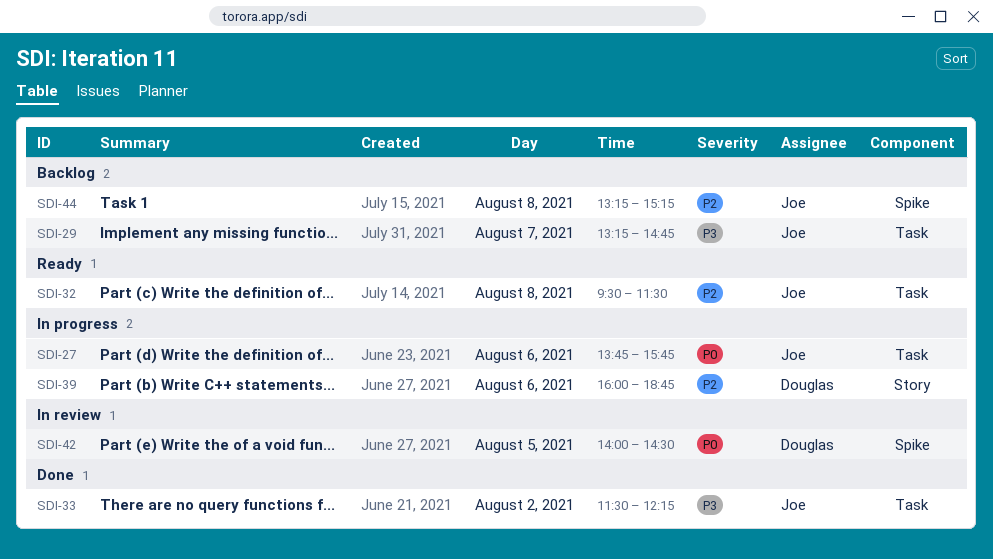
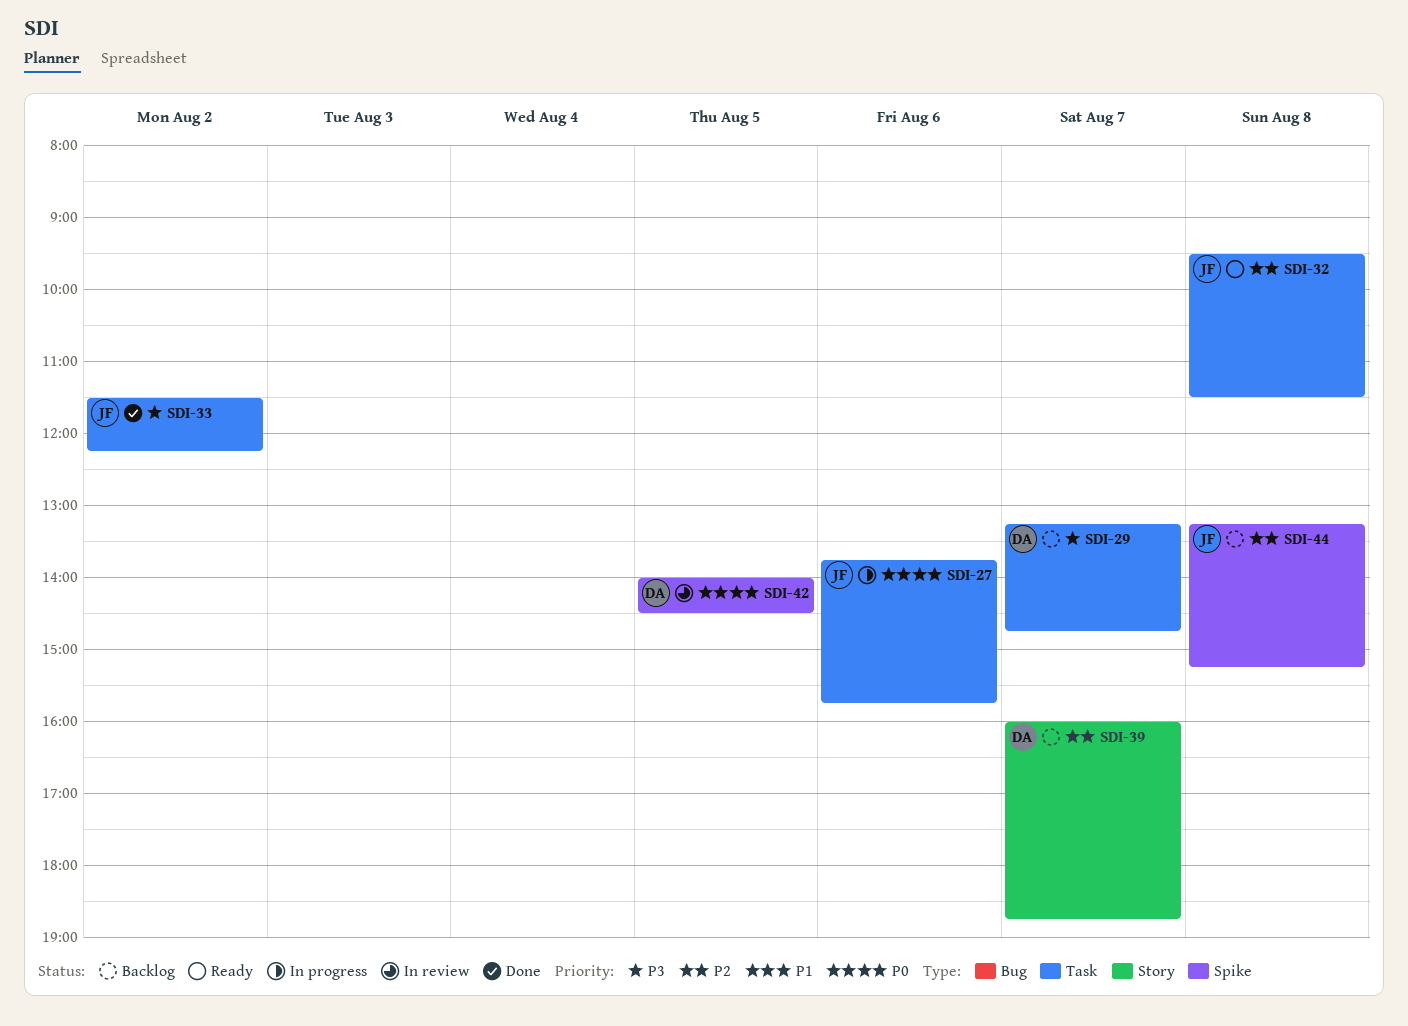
SDI-29, owner: Joe -> Douglas
SDI-39, status: In progress -> Backlog
SDI-39, day: Aug 6 -> Aug 7

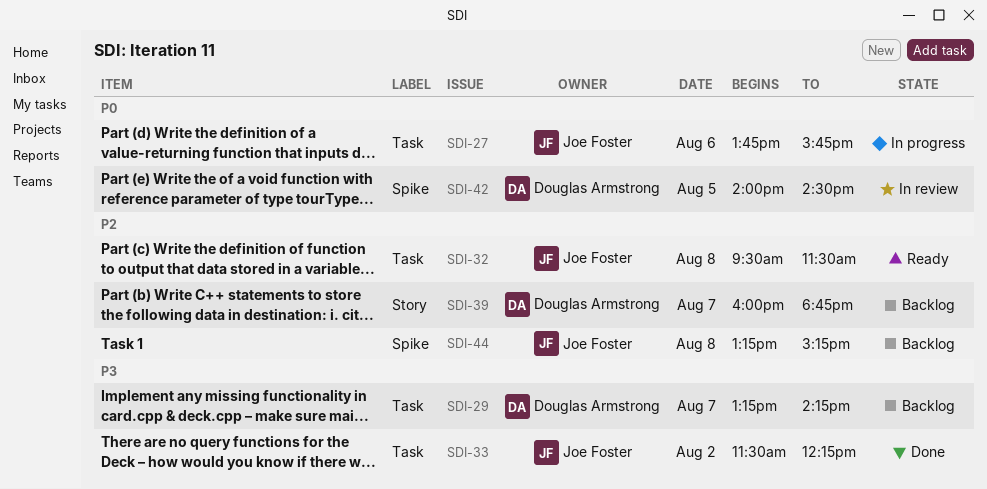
SDI-29, ends: 14:45 -> 14:15

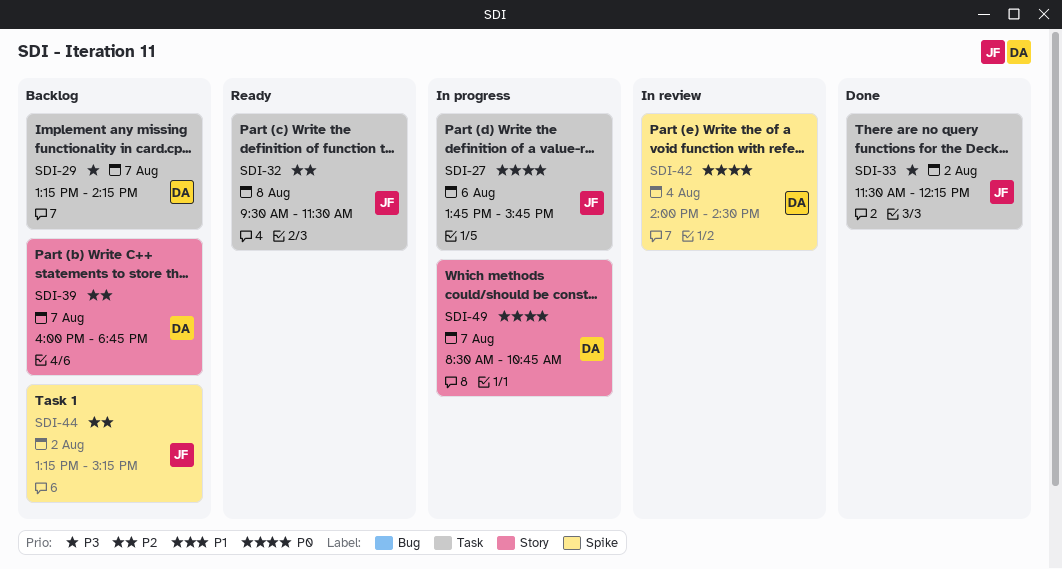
SDI-42, day: Aug 5 -> Aug 4
SDI-44, day: Aug 8 -> Aug 2
SDI-49: none -> present

